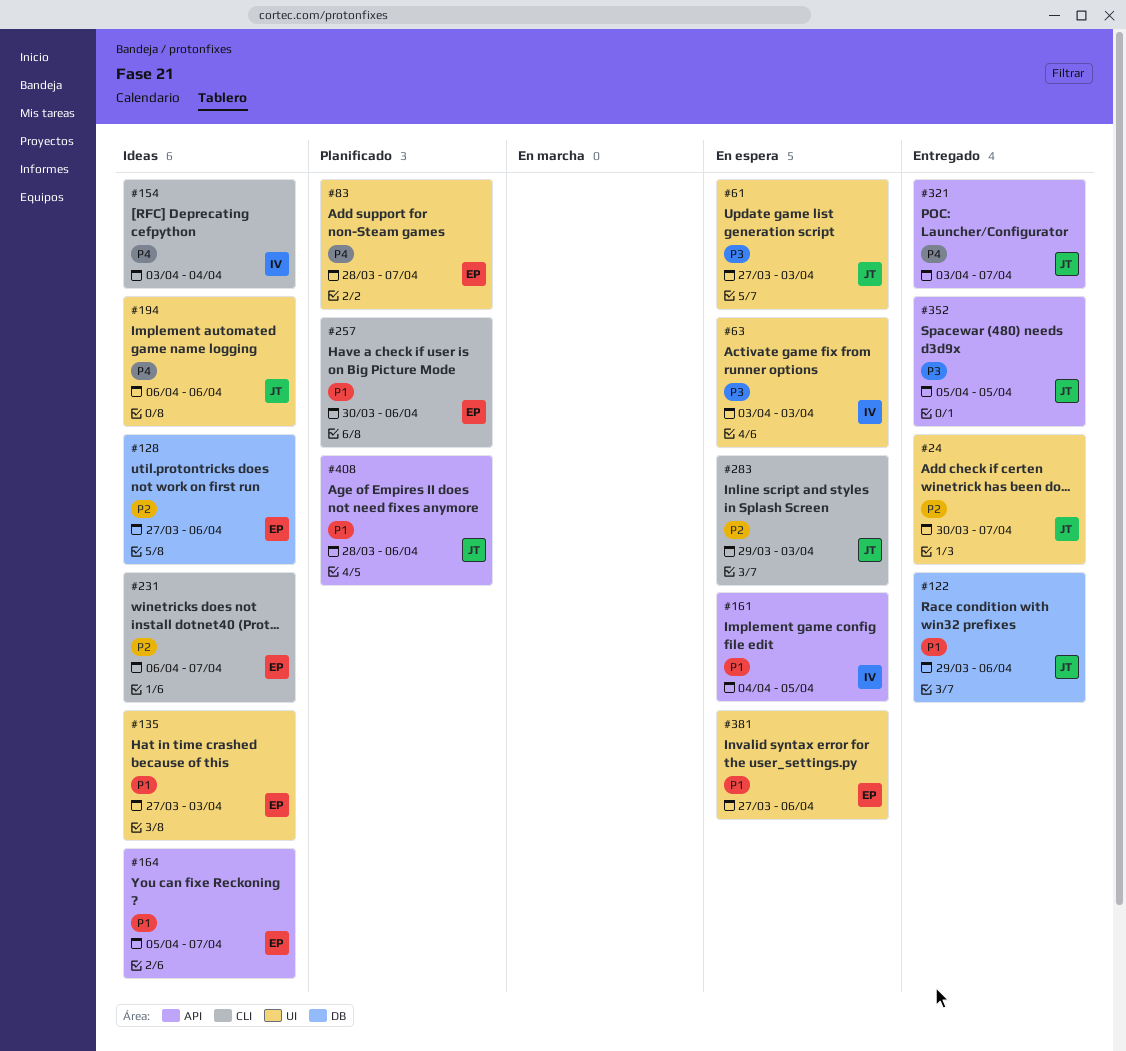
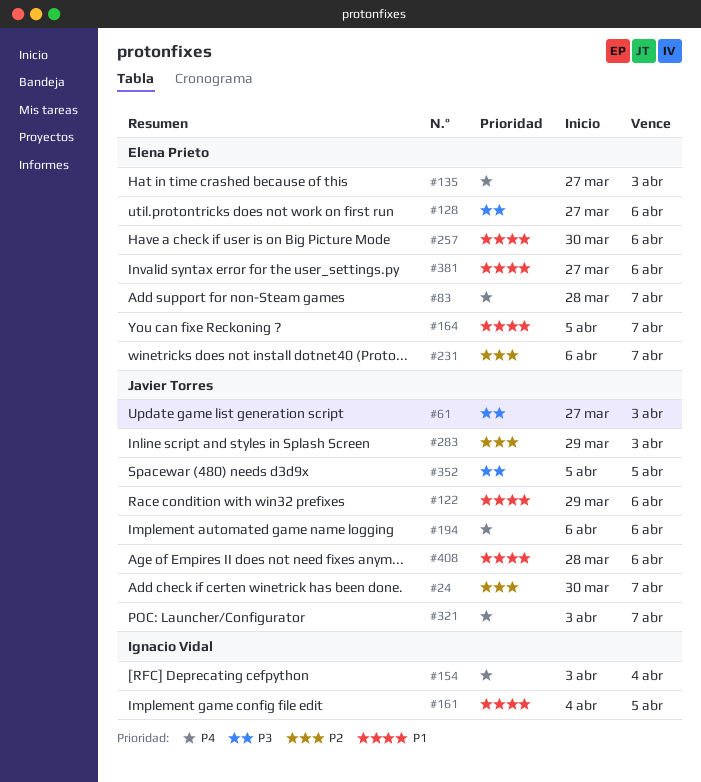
#63: present -> none
#128, priority: P2 -> P3
#135, priority: P1 -> P4

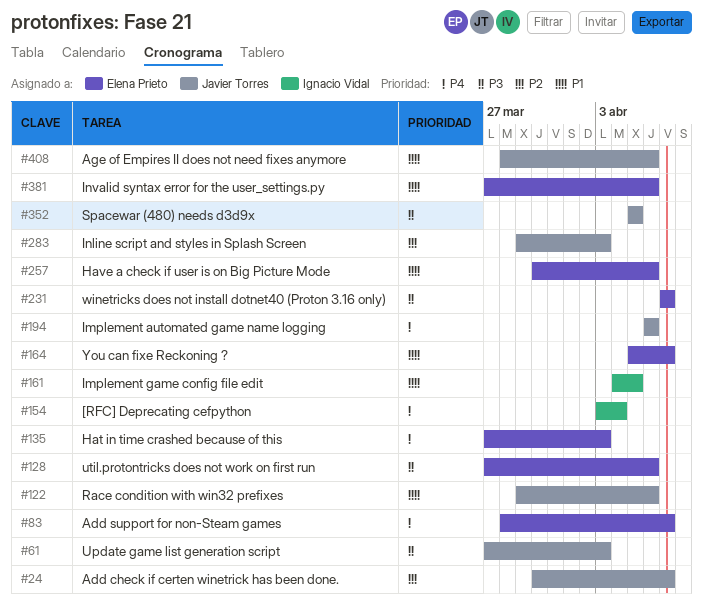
#231, priority: P2 -> P3
#231, start: Apr 6 -> Apr 7
#321: present -> none

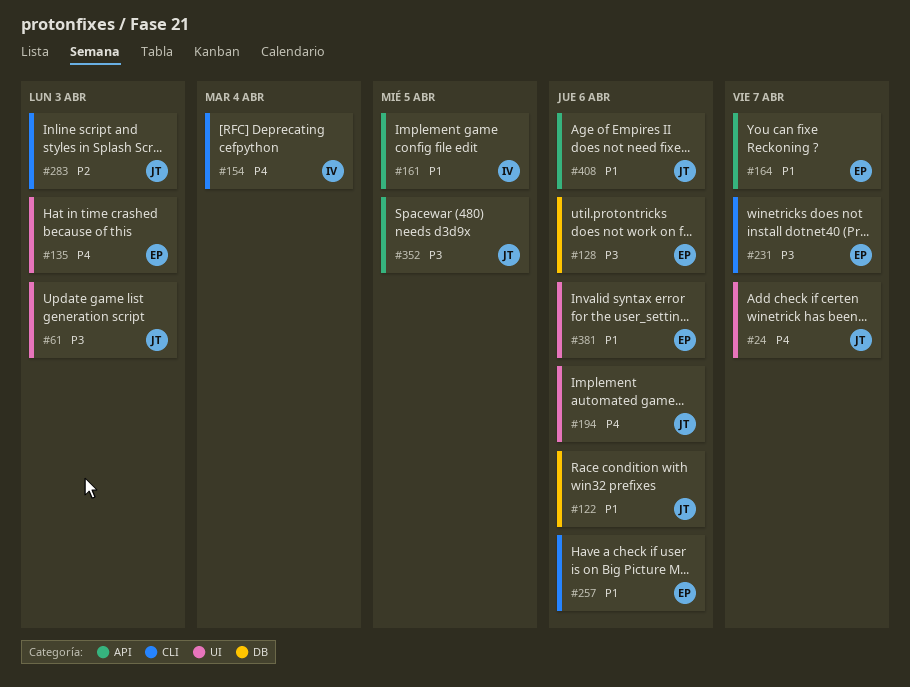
#24, priority: P2 -> P4
#83: present -> none

